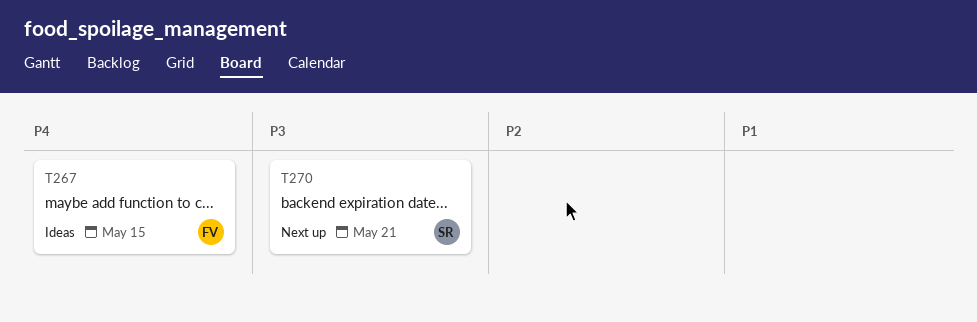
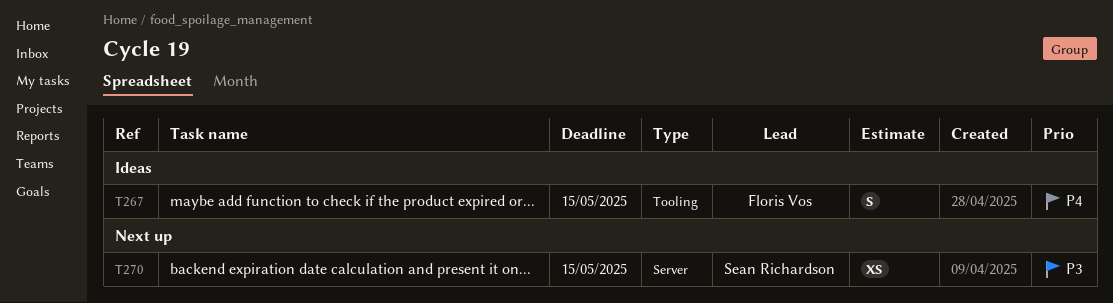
T270, due: May 21 -> May 15

